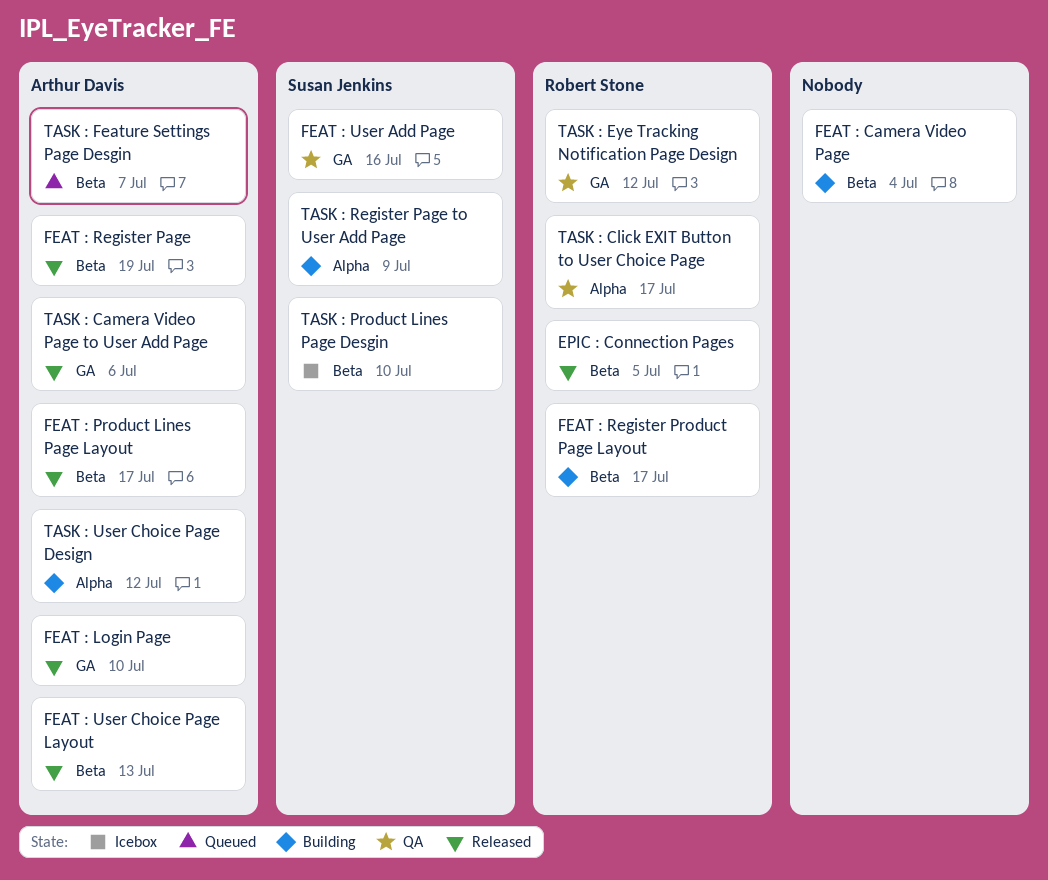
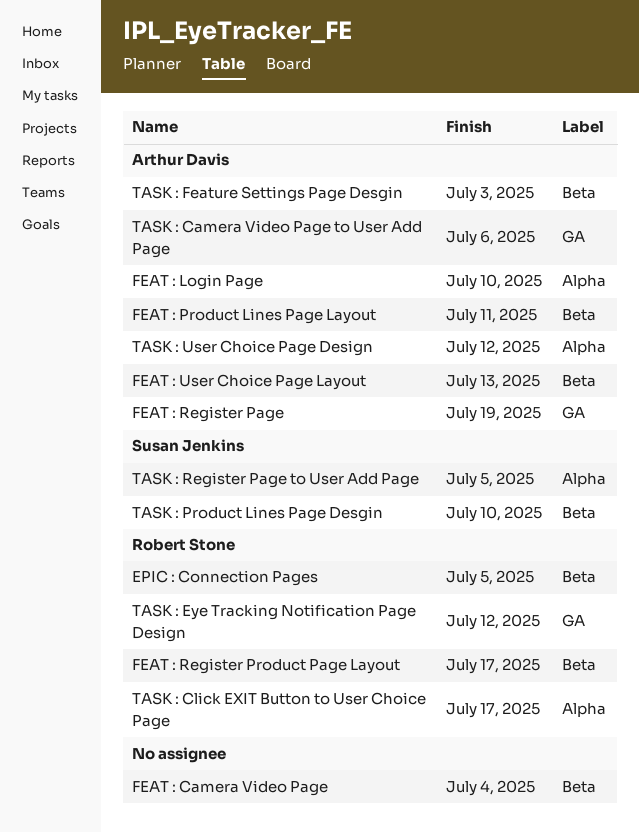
FEAT : Login Page, label: GA -> Alpha
FEAT : Product Lines Page Layout, due: Jul 17 -> Jul 11
FEAT : Register Page, label: Beta -> GA
FEAT : User Add Page: present -> none
TASK : Feature Settings Page Desgin, due: Jul 7 -> Jul 3
TASK : Register Page to User Add Page, due: Jul 9 -> Jul 5

